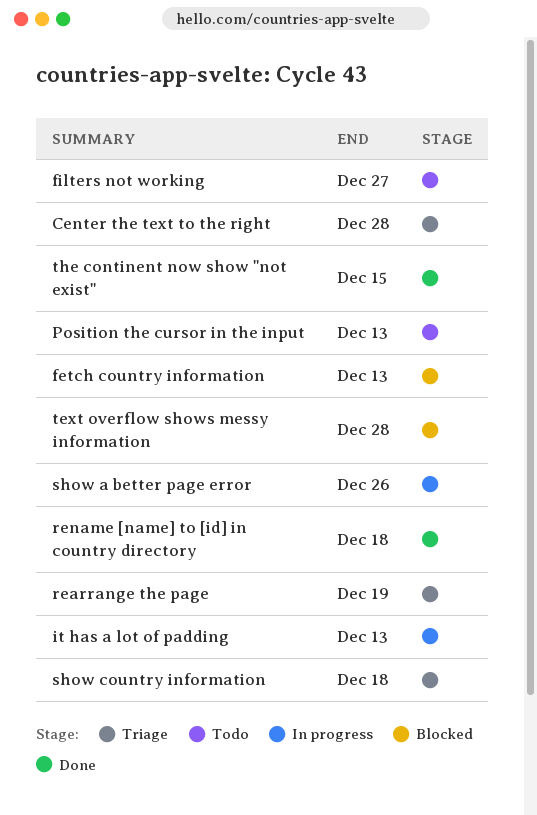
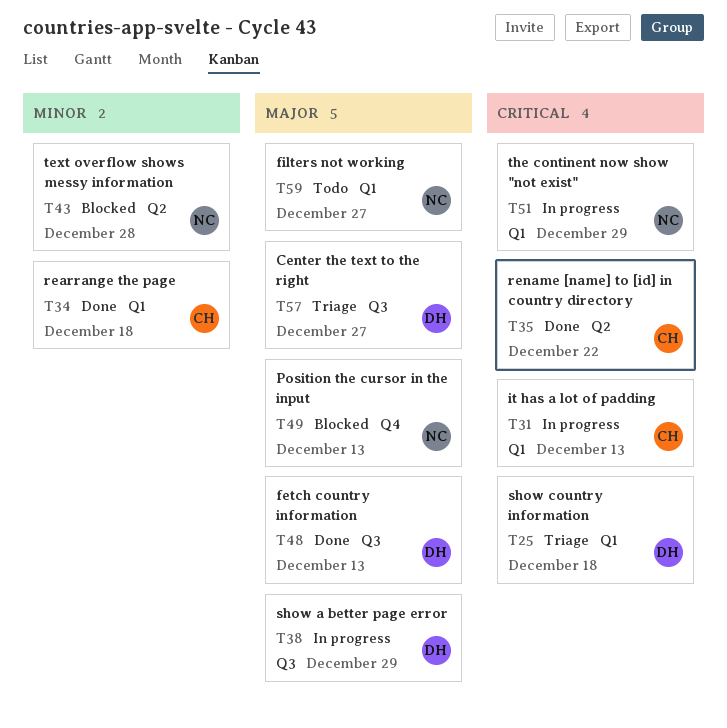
Center the text to the right, due: Dec 28 -> Dec 27
fetch country information, status: Blocked -> Done
Position the cursor in the input, status: Todo -> Blocked
rearrange the page, status: Triage -> Done
rearrange the page, due: Dec 19 -> Dec 18
rename [name] to [id] in country directory, due: Dec 18 -> Dec 22
show a better page error, due: Dec 26 -> Dec 29
the continent now show "not exist", status: Done -> In progress
the continent now show "not exist", due: Dec 15 -> Dec 29

